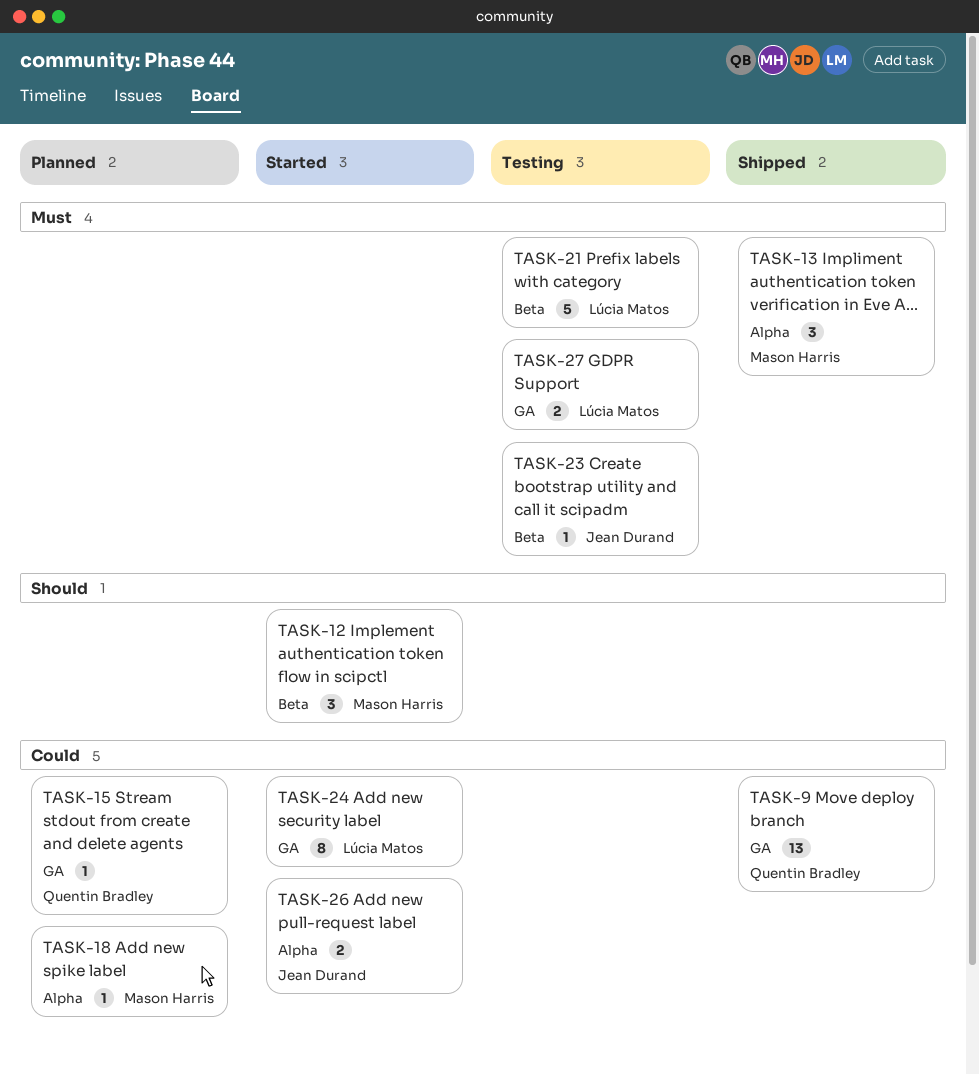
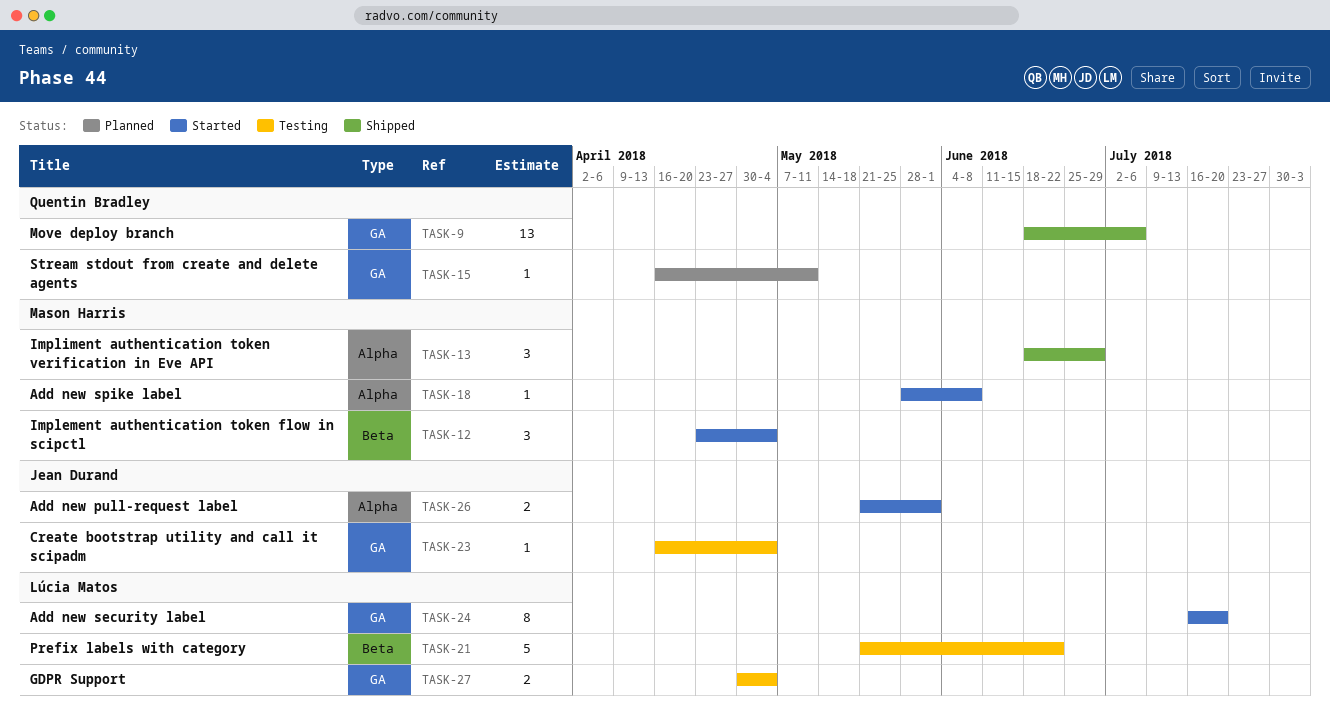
TASK-18, status: Planned -> Started
TASK-23, label: Beta -> GA

